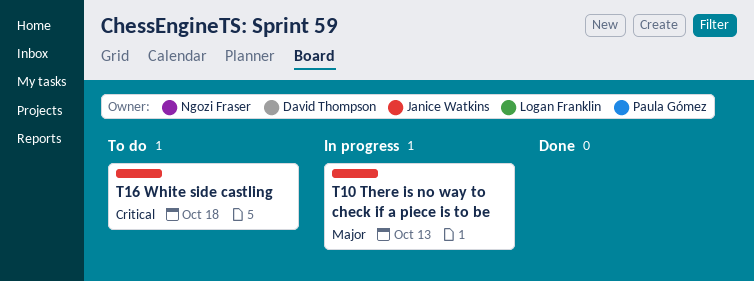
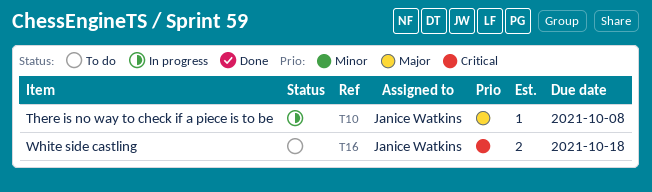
T10, due: Oct 13 -> Oct 8

